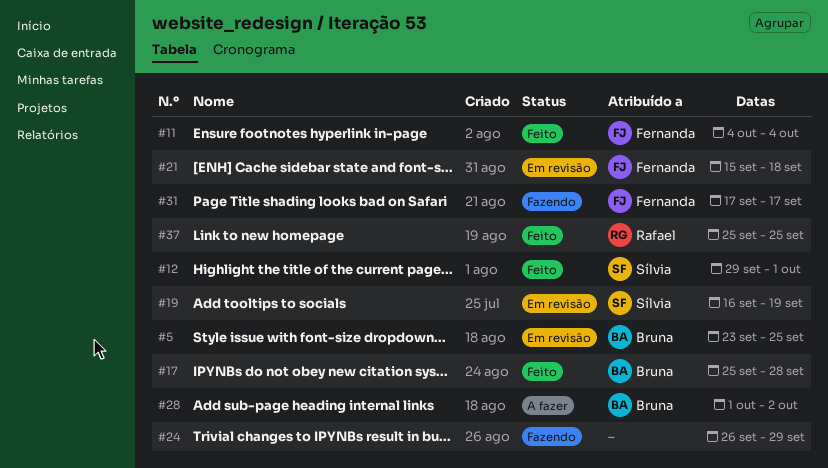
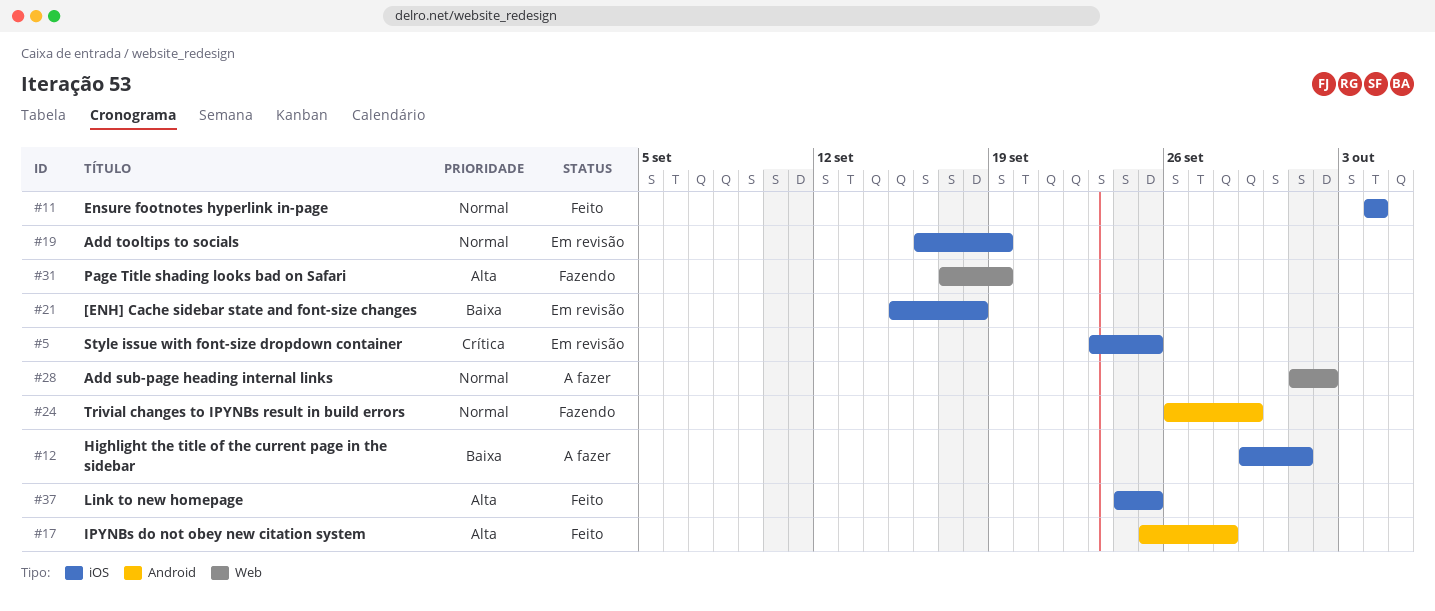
#12, status: Feito -> A fazer
#31, due: Sep 17 -> Sep 19
#37, start: Sep 25 -> Sep 24

